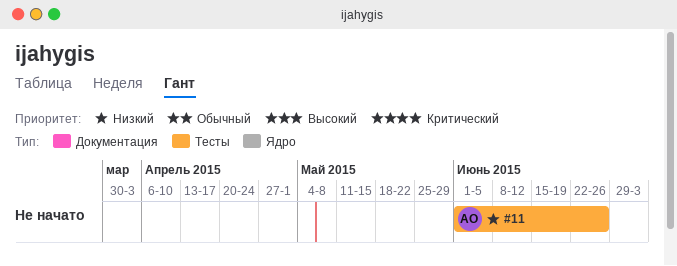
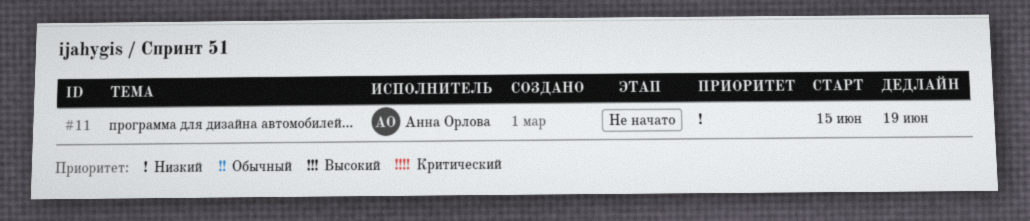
#11, start: Jun 1 -> Jun 15
#11, due: Jun 26 -> Jun 19

